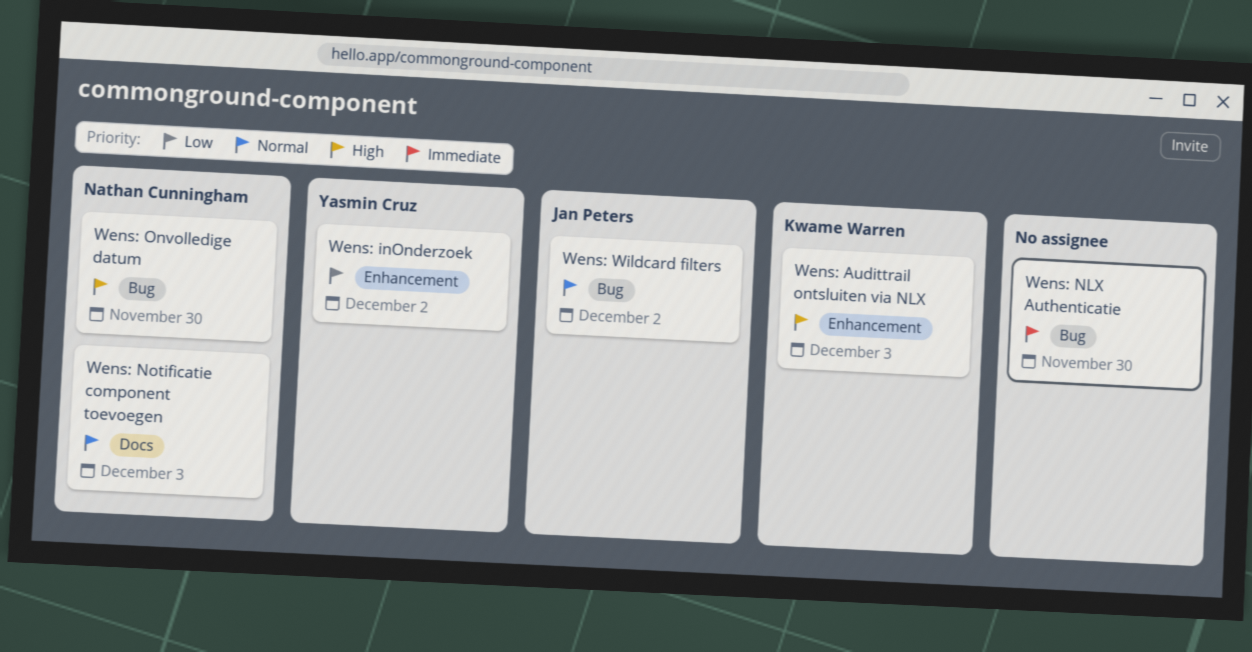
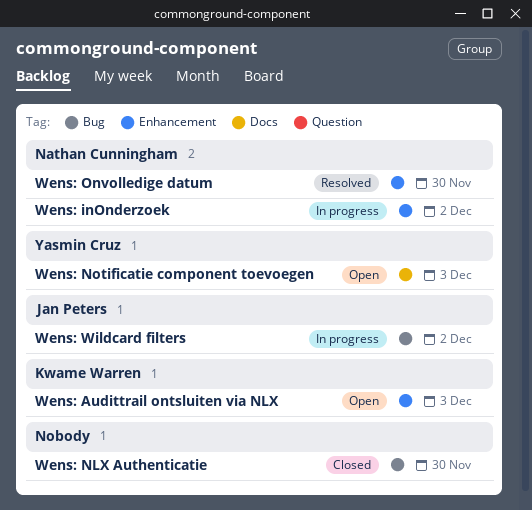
Wens: inOnderzoek, owner: Yasmin Cruz -> Nathan Cunningham
Wens: Notificatie component toevoegen, owner: Nathan Cunningham -> Yasmin Cruz
Wens: Onvolledige datum, label: Bug -> Enhancement

